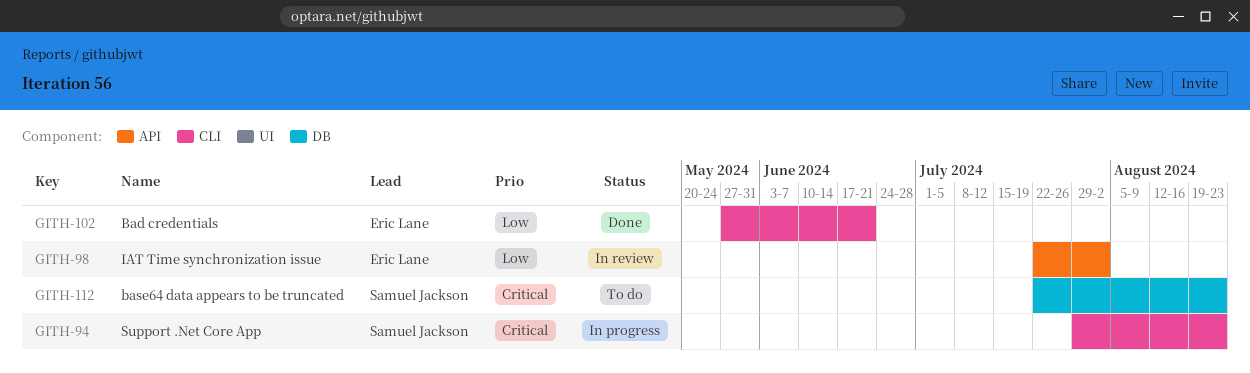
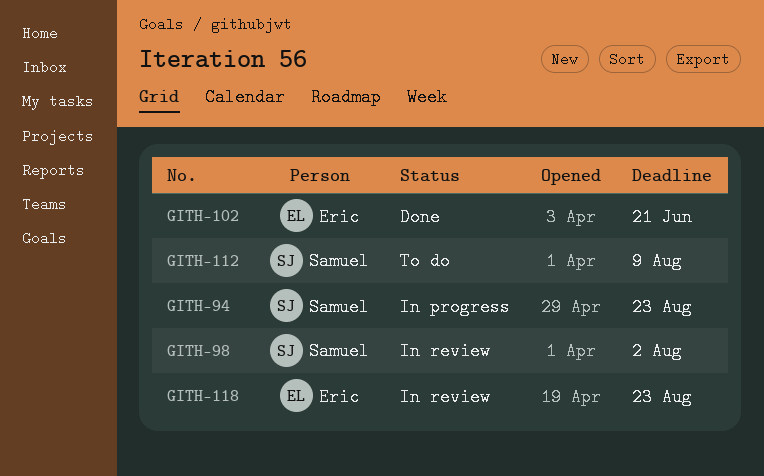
GITH-98, owner: Eric Lane -> Samuel Jackson
GITH-112, due: Aug 23 -> Aug 9
GITH-118: none -> present

